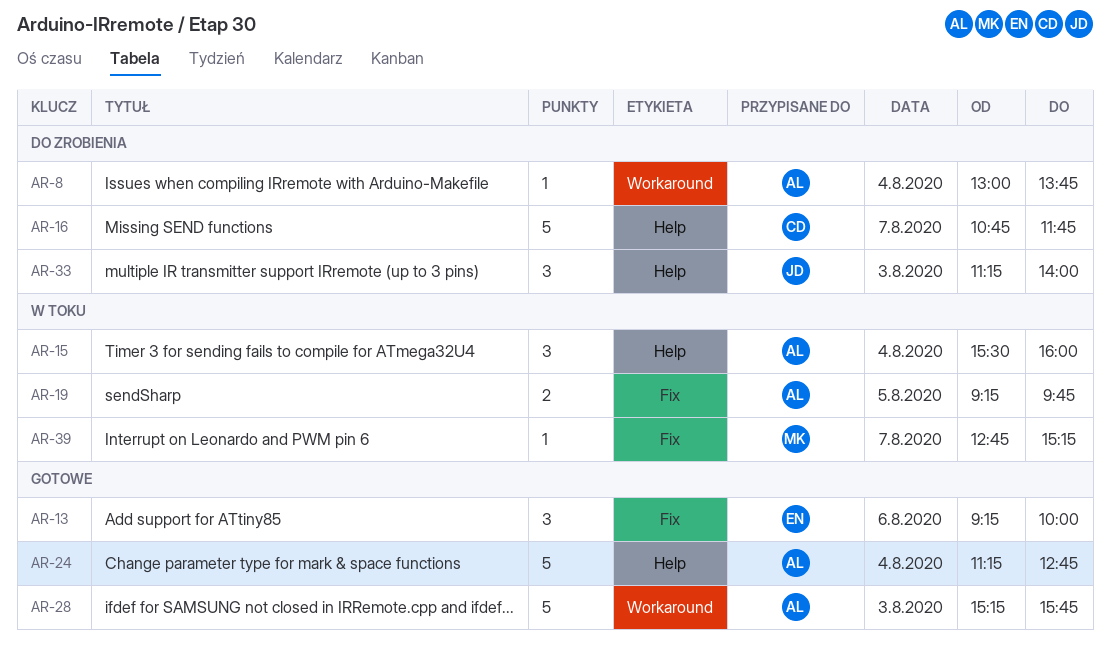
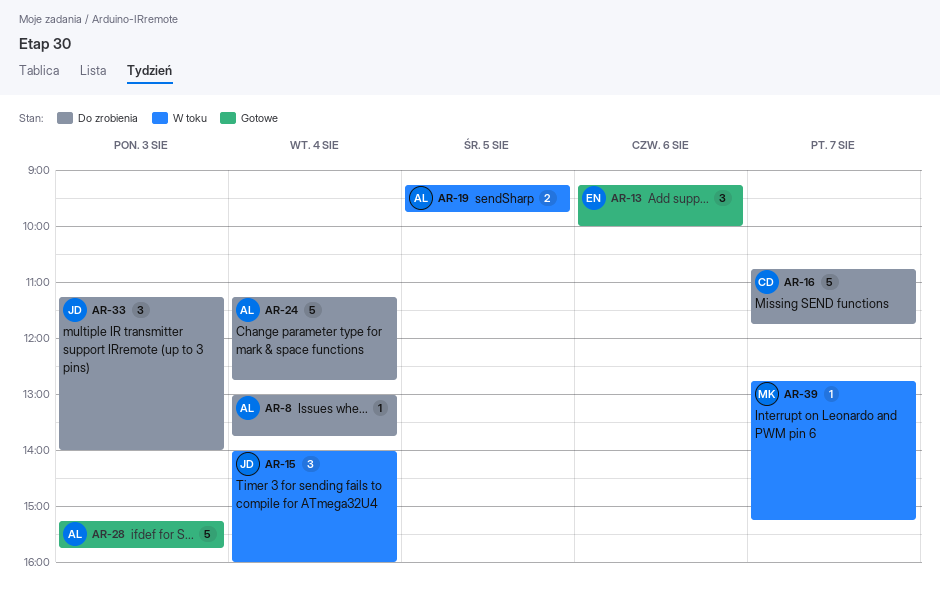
AR-15, owner: AL -> JD
AR-15, begins: 15:30 -> 14:00
AR-24, status: Gotowe -> Do zrobienia

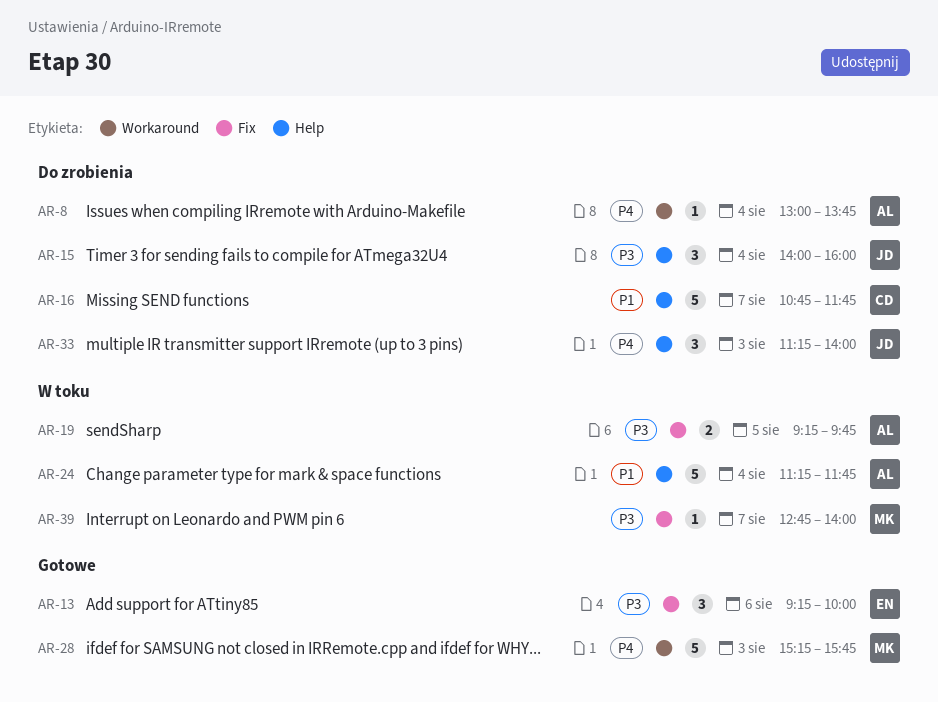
AR-15, status: W toku -> Do zrobienia
AR-24, status: Do zrobienia -> W toku
AR-24, ends: 12:45 -> 11:45
AR-28, owner: AL -> MK
AR-39, ends: 15:15 -> 14:00

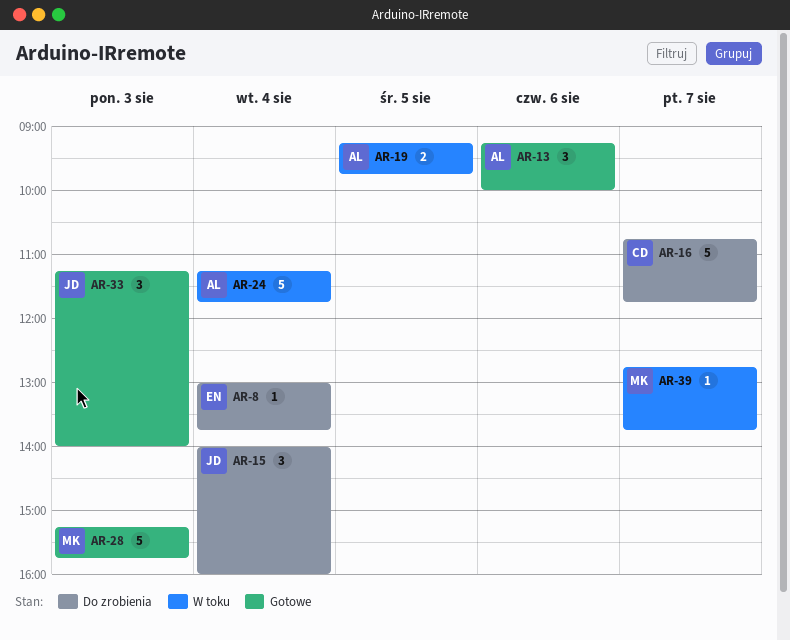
AR-8, owner: AL -> EN
AR-13, owner: EN -> AL
AR-33, status: Do zrobienia -> Gotowe
AR-39, ends: 14:00 -> 13:45

